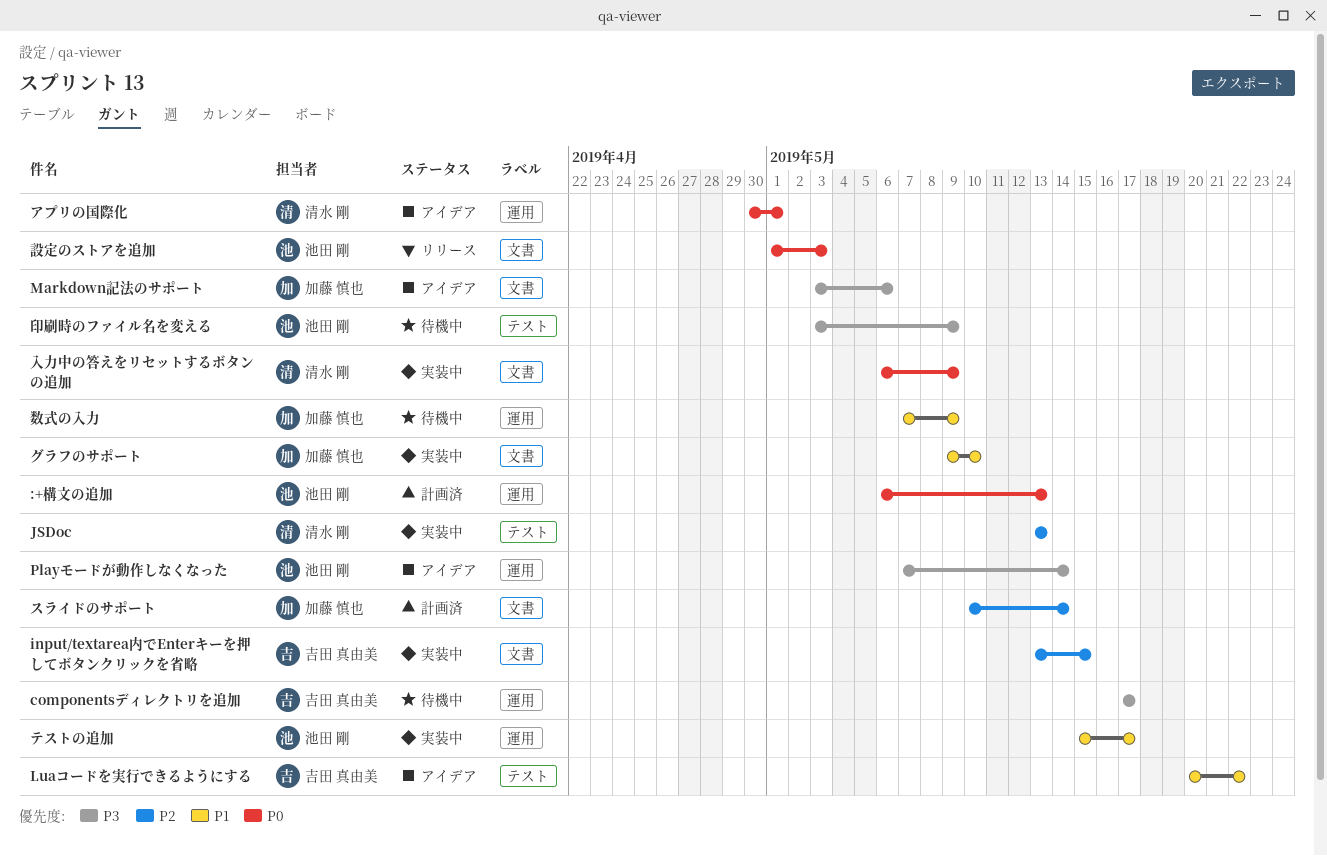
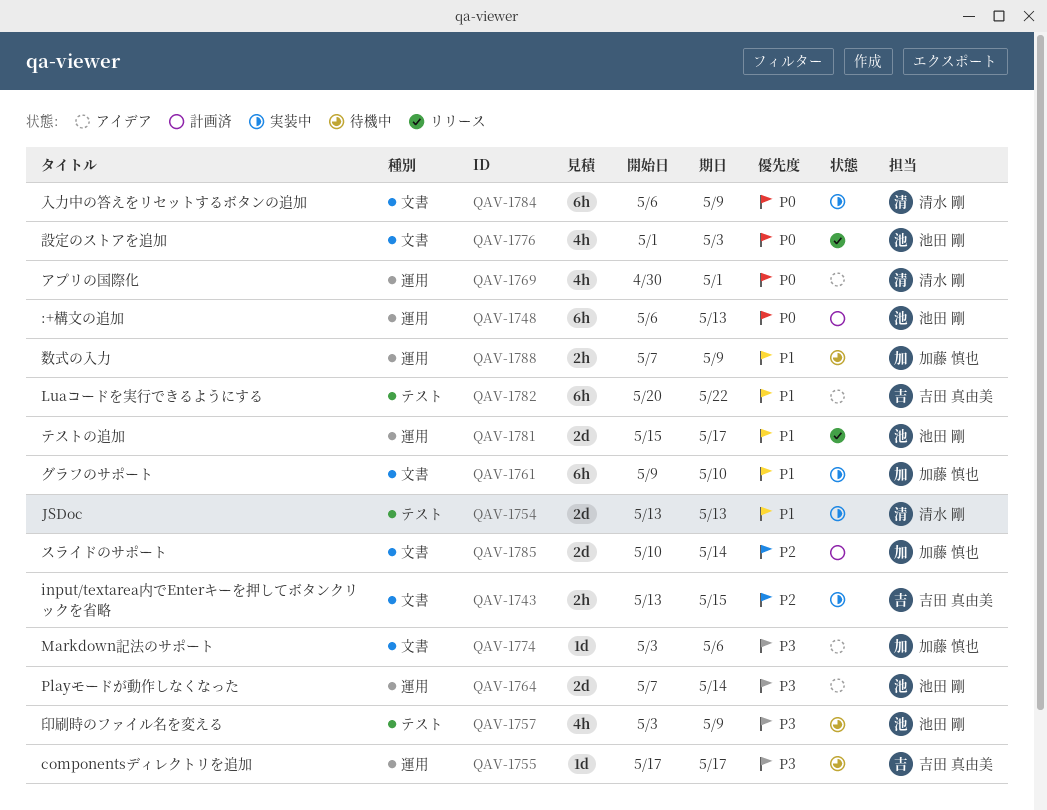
JSDoc, priority: P2 -> P1
テストの追加, status: 実装中 -> リリース

